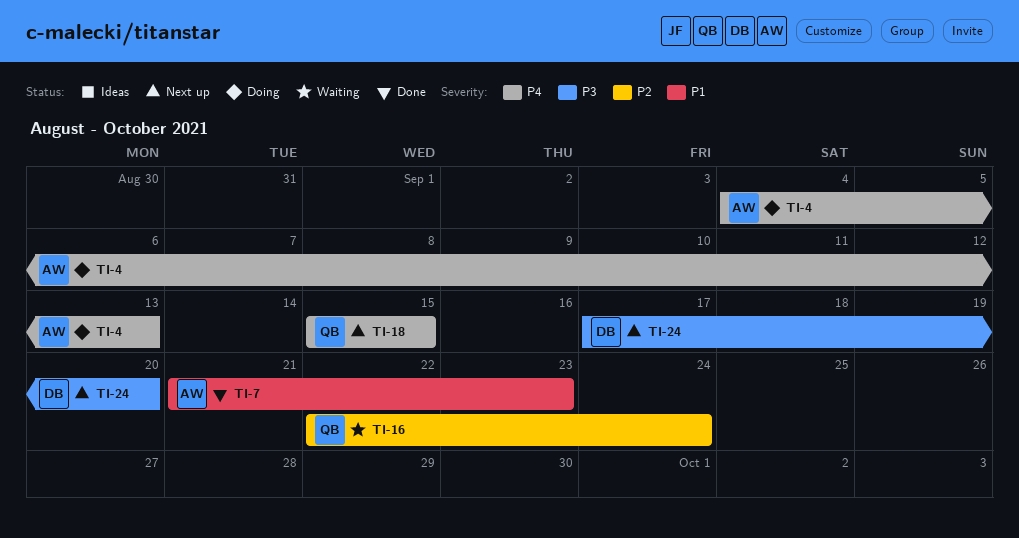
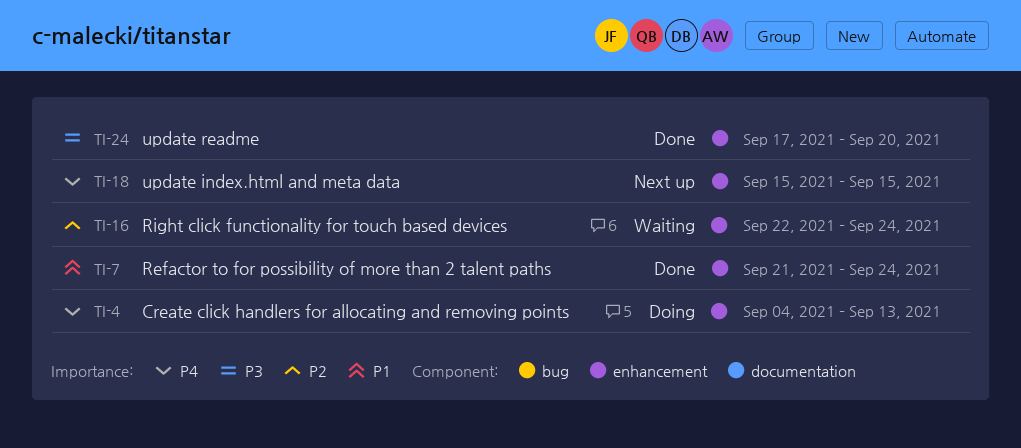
TI-7, due: Sep 23 -> Sep 24
TI-24, status: Next up -> Done

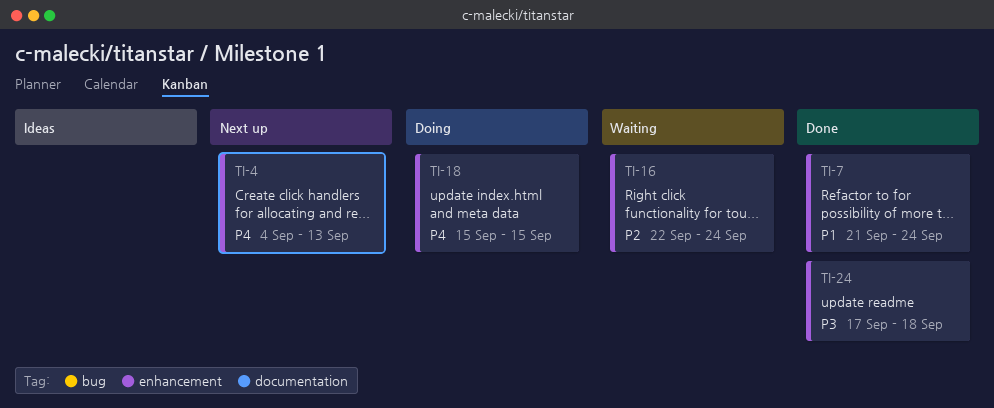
TI-4, status: Doing -> Next up
TI-18, status: Next up -> Doing
TI-24, due: Sep 20 -> Sep 18

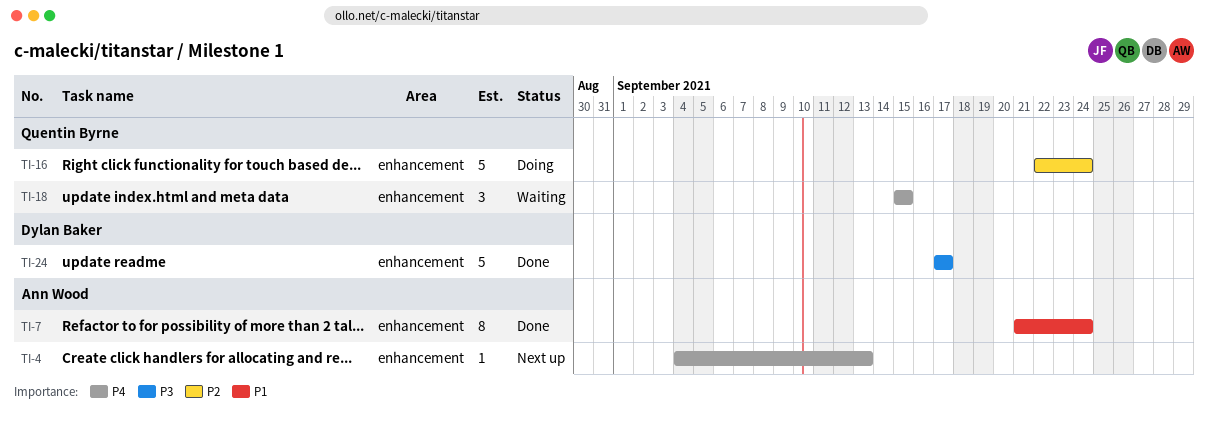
TI-16, status: Waiting -> Doing
TI-18, status: Doing -> Waiting
TI-24, due: Sep 18 -> Sep 17

